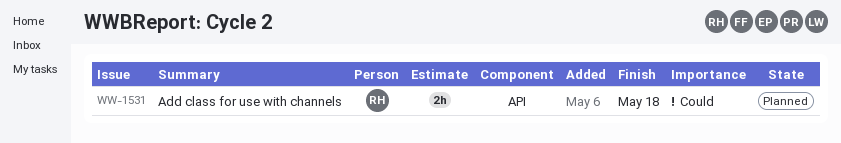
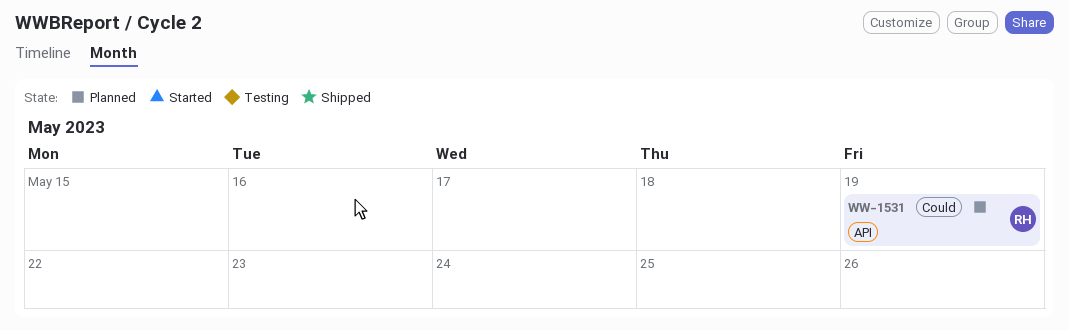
WW-1531, due: May 18 -> May 19

